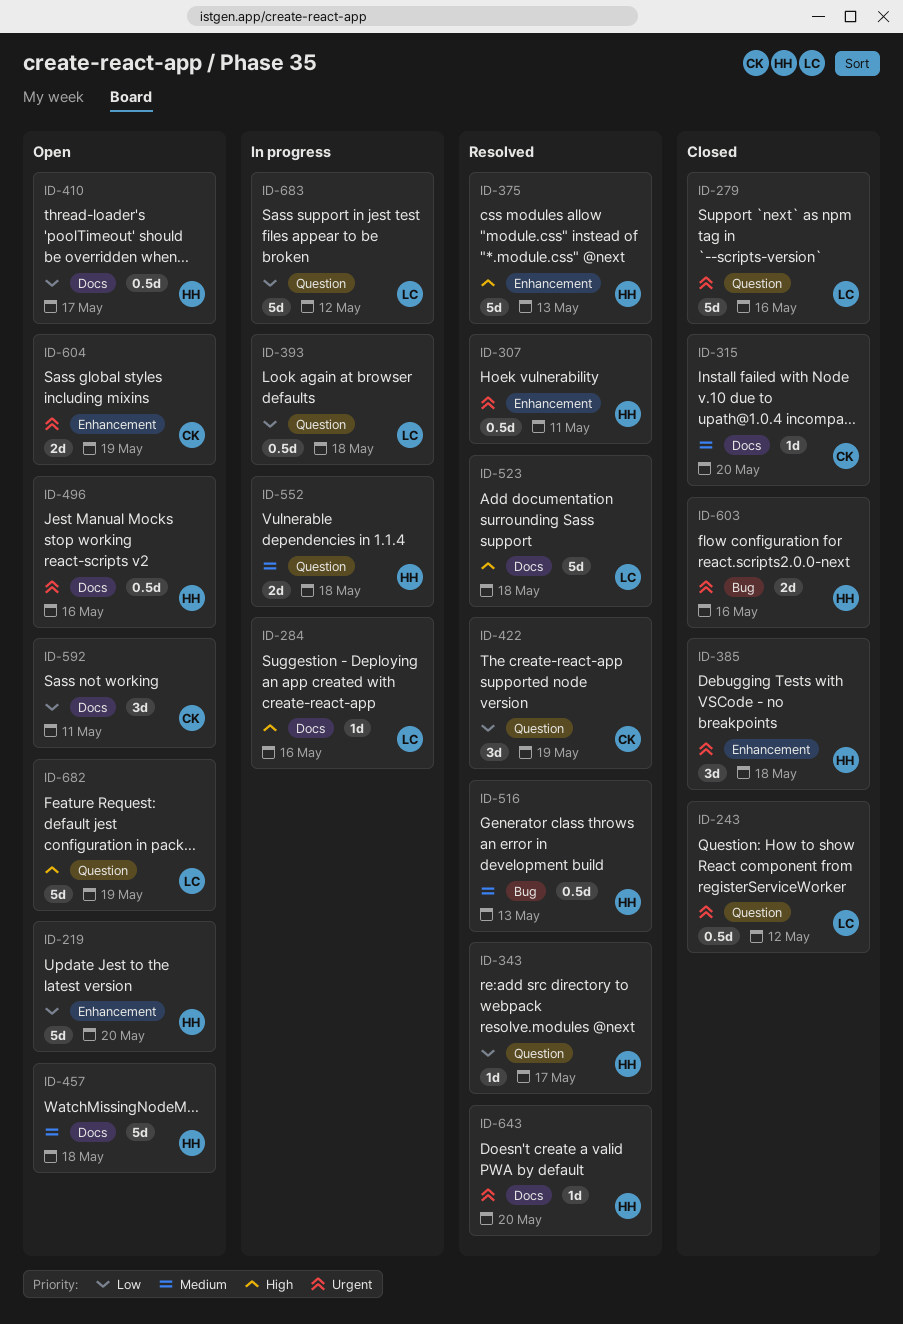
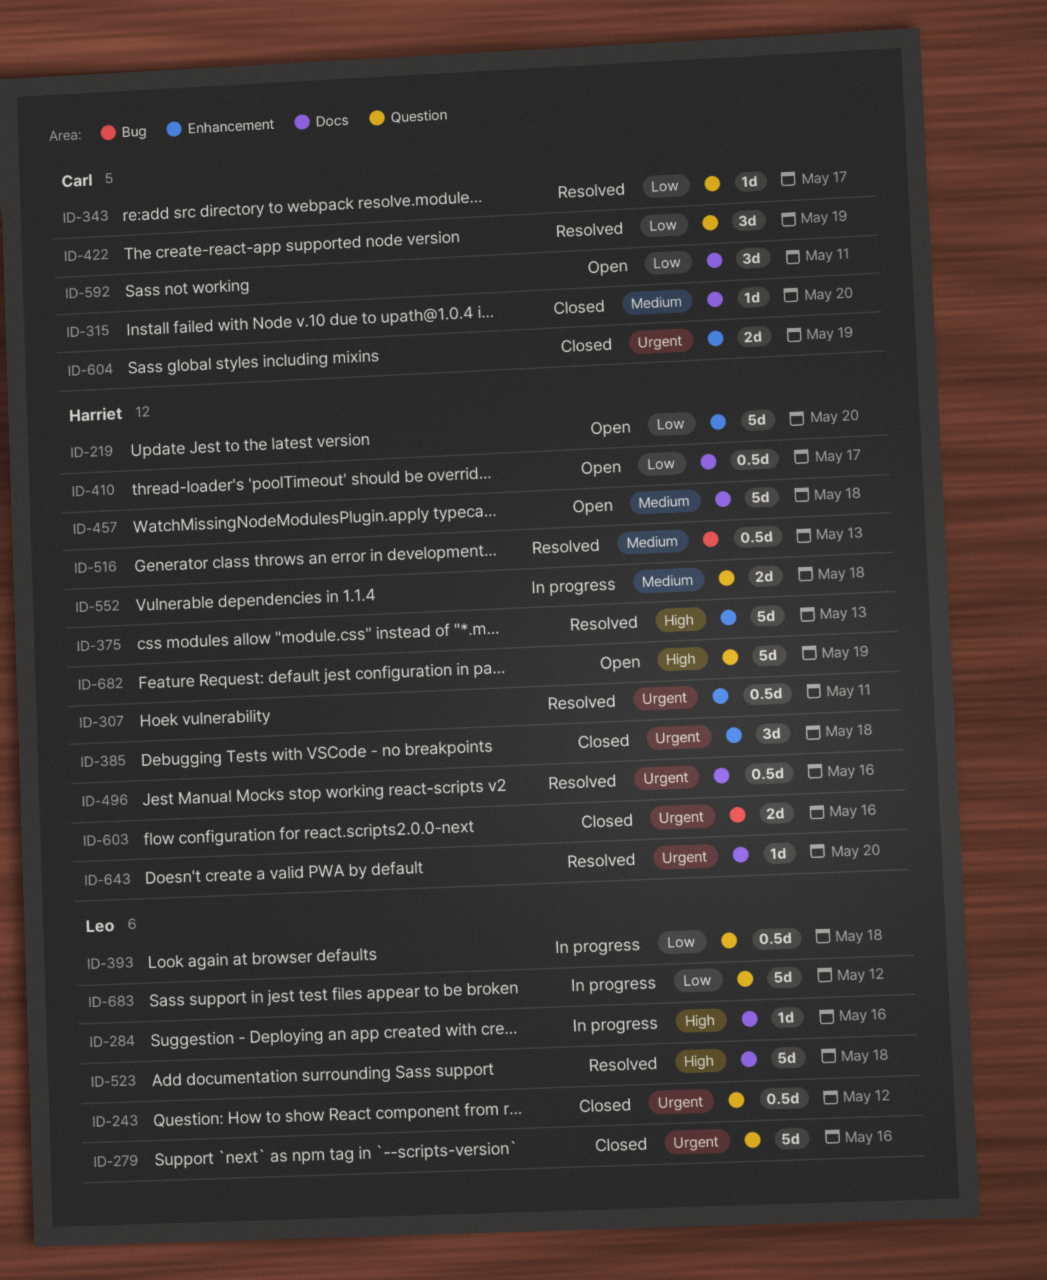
ID-343, owner: Harriet -> Carl
ID-496, status: Open -> Resolved
ID-604, status: Open -> Closed
ID-682, owner: Leo -> Harriet

